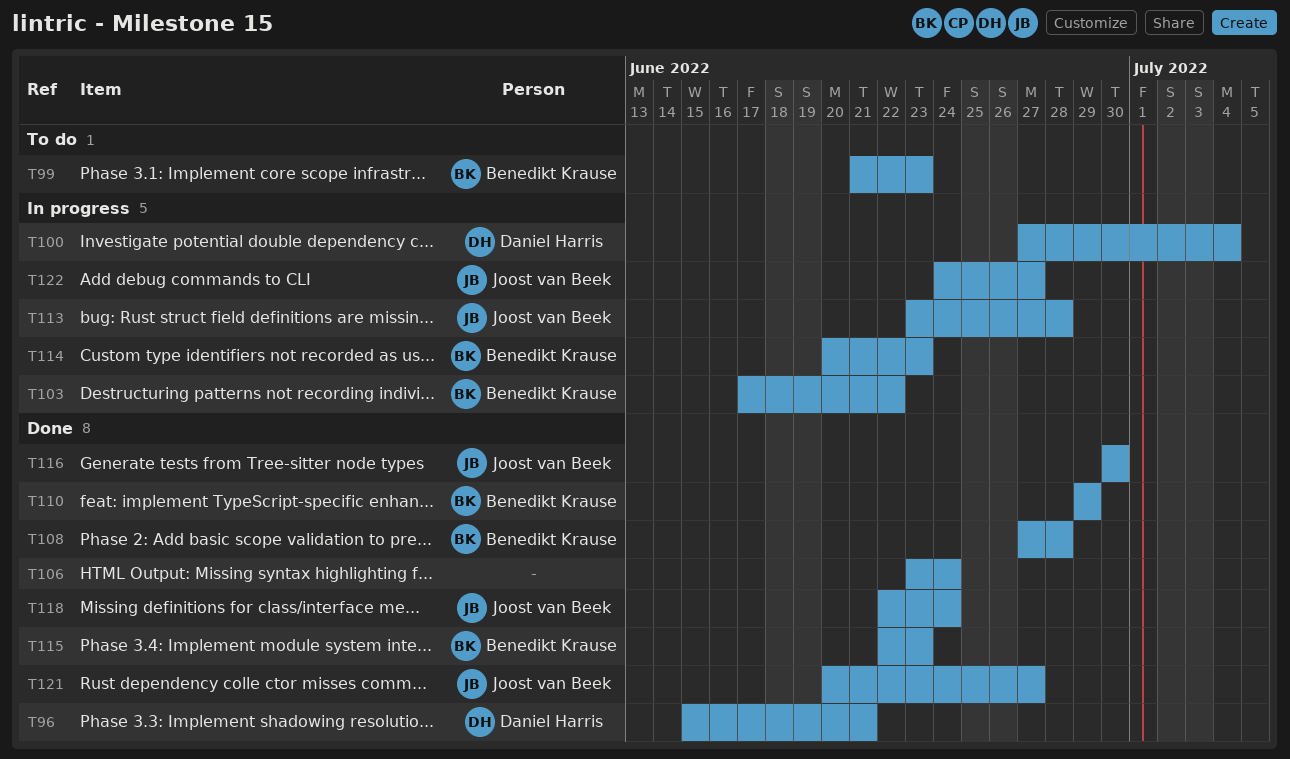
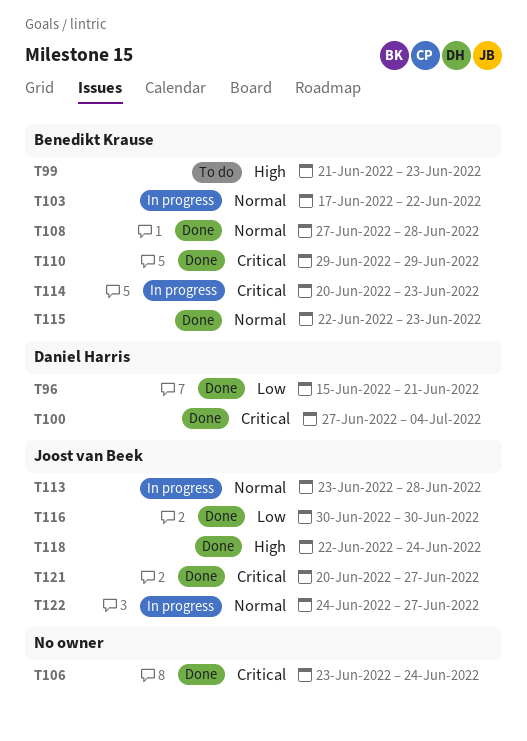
T100, status: In progress -> Done

